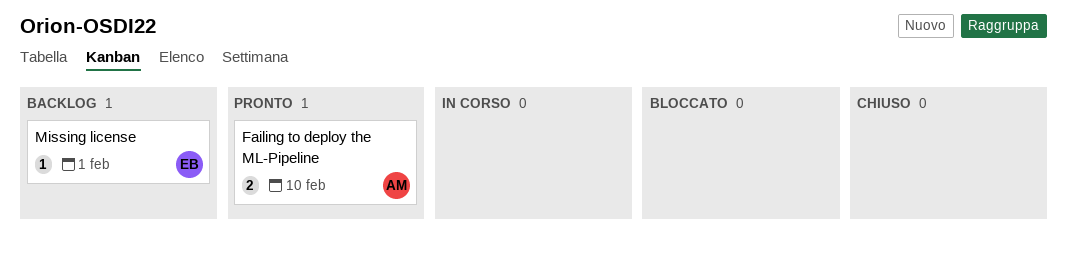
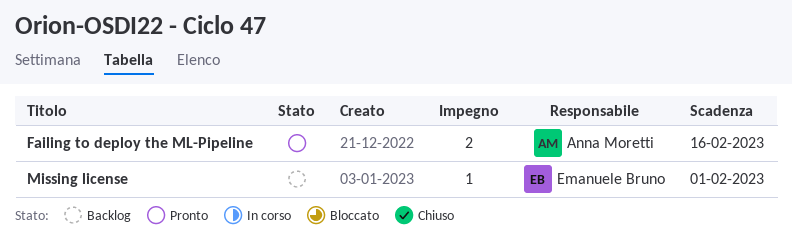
Failing to deploy the ML-Pipeline, due: Feb 10 -> Feb 16

